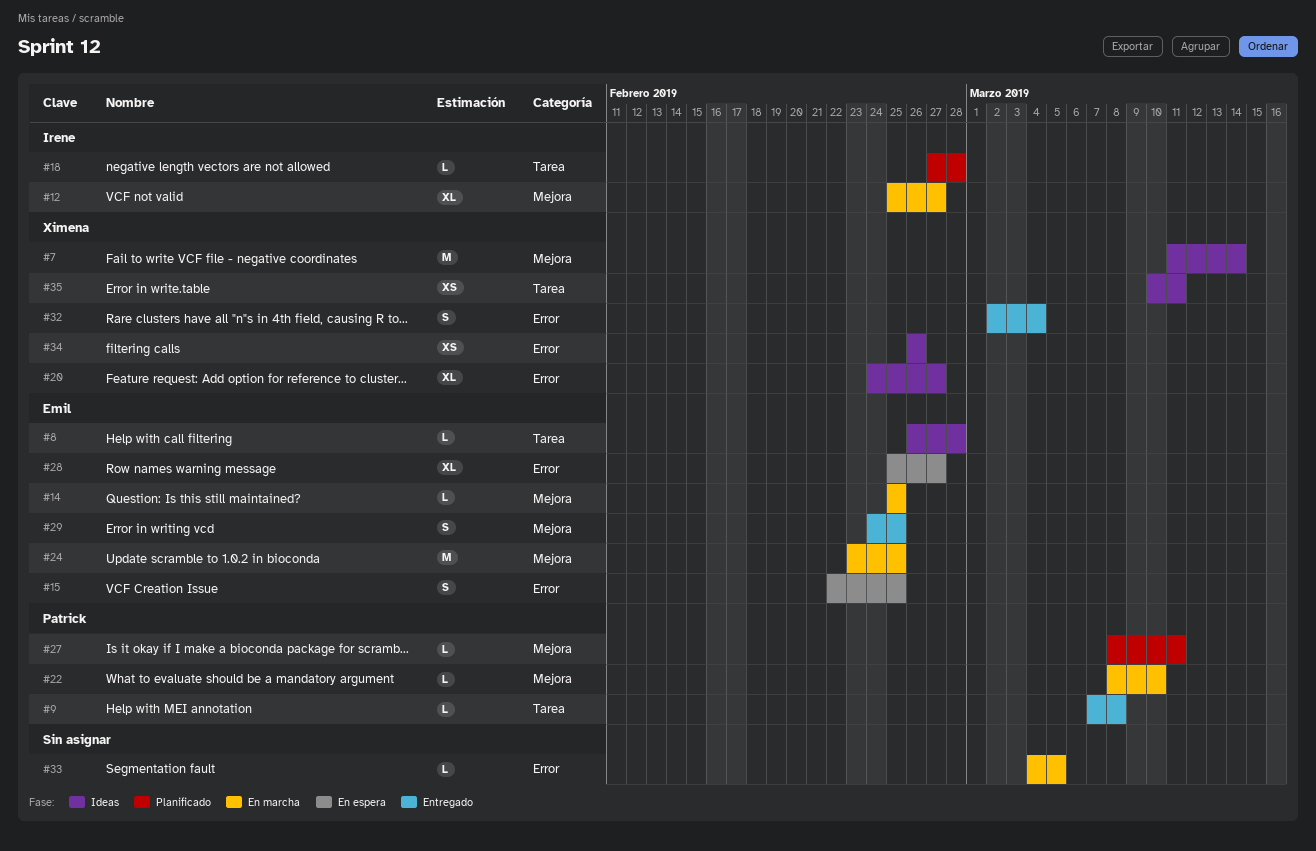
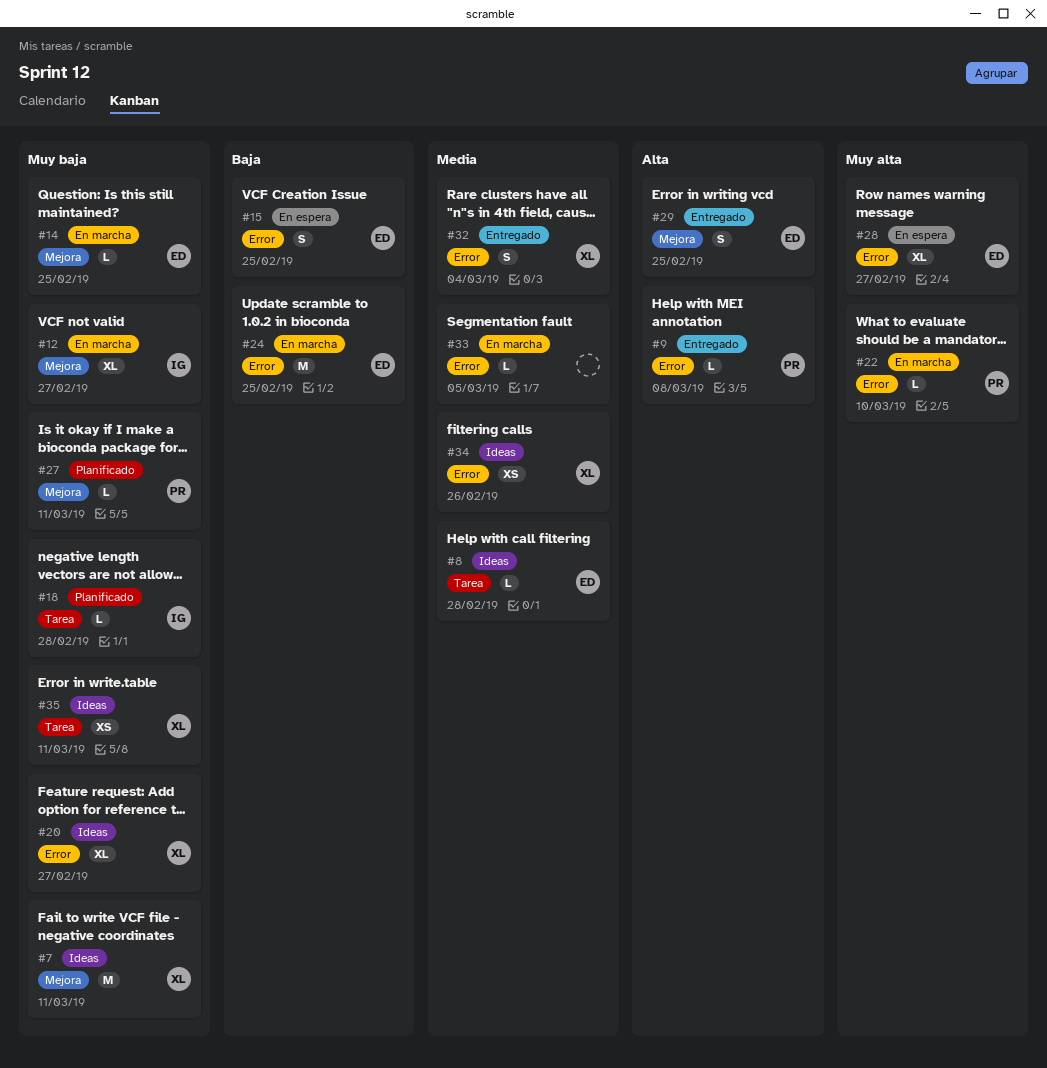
#7, due: Mar 14 -> Mar 11
#9, label: Tarea -> Error
#22, label: Mejora -> Error
#24, label: Mejora -> Error

